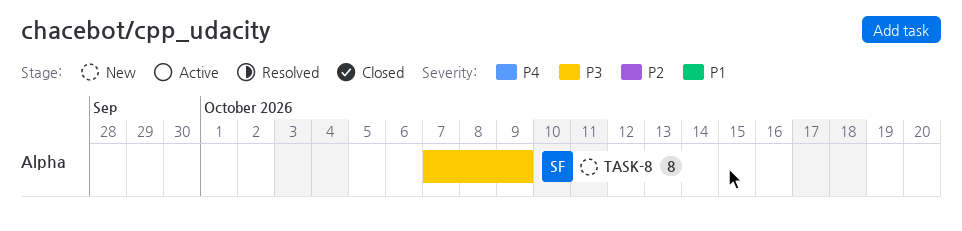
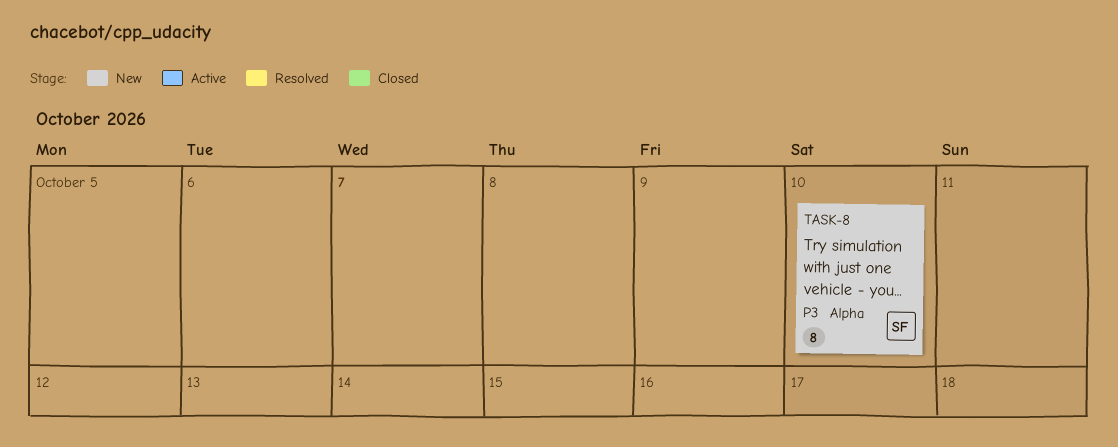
TASK-8, due: Oct 9 -> Oct 10

